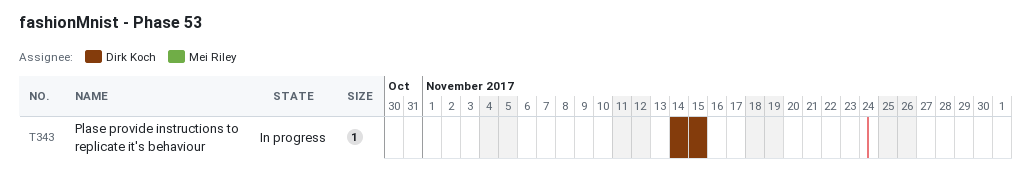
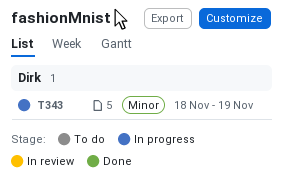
T343, start: Nov 14 -> Nov 18
T343, due: Nov 15 -> Nov 19

